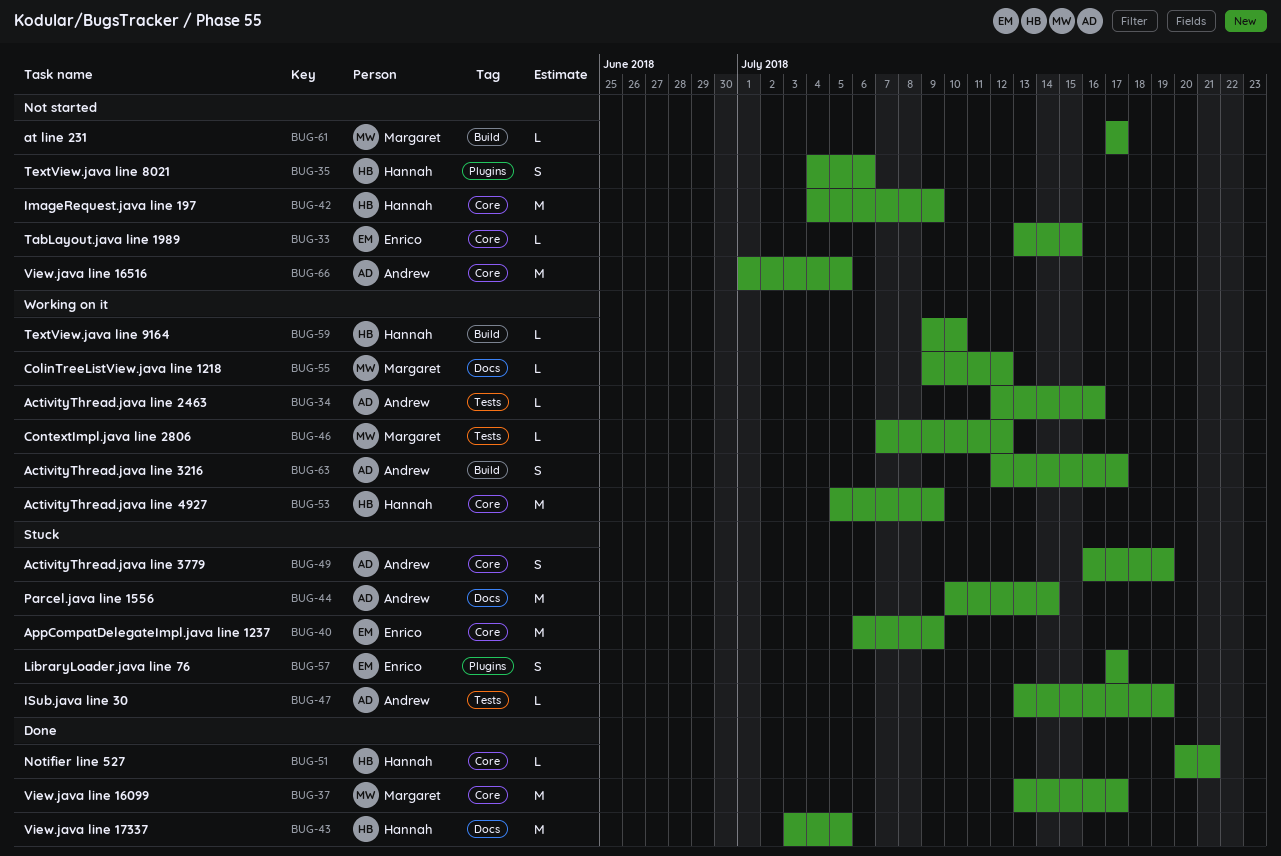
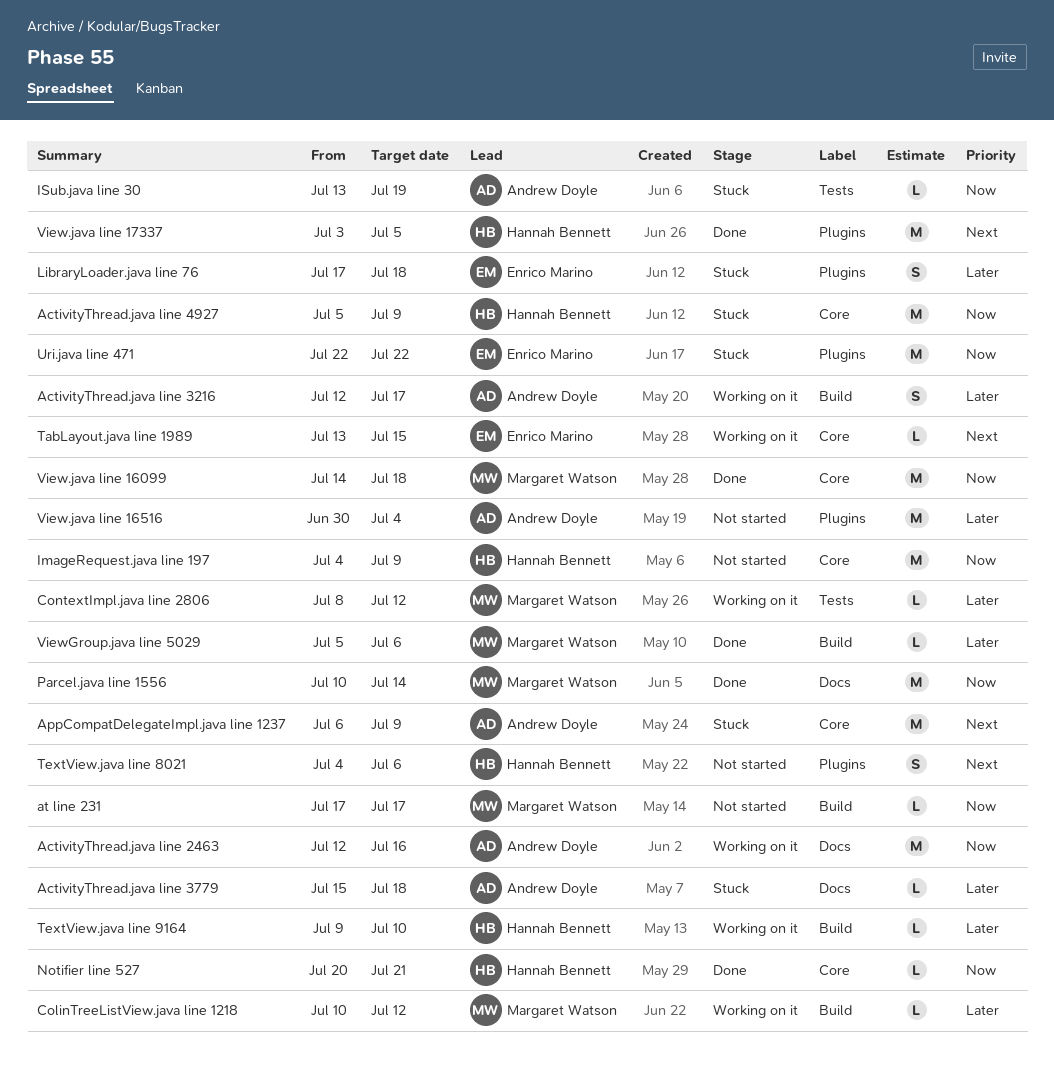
ActivityThread.java line 2463, label: Tests -> Docs
ActivityThread.java line 2463, estimate: L -> M
ActivityThread.java line 3779, label: Core -> Docs
ActivityThread.java line 3779, estimate: S -> L
ActivityThread.java line 3779, start: Jul 16 -> Jul 15
ActivityThread.java line 3779, due: Jul 19 -> Jul 18
ActivityThread.java line 4927, status: Working on it -> Stuck
AppCompatDelegateImpl.java line 1237, owner: Enrico Marino -> Andrew Doyle
ColinTreeListView.java line 1218, label: Docs -> Build
ColinTreeListView.java line 1218, start: Jul 9 -> Jul 10
ContextImpl.java line 2806, start: Jul 7 -> Jul 8
LibraryLoader.java line 76, due: Jul 17 -> Jul 18
Parcel.java line 1556, status: Stuck -> Done
Parcel.java line 1556, owner: Andrew Doyle -> Margaret Watson
TabLayout.java line 1989, status: Not started -> Working on it
Uri.java line 471: none -> present
View.java line 16099, start: Jul 13 -> Jul 14
View.java line 16099, due: Jul 17 -> Jul 18
View.java line 16516, label: Core -> Plugins
View.java line 16516, start: Jul 1 -> Jun 30
View.java line 16516, due: Jul 5 -> Jul 4
View.java line 17337, label: Docs -> Plugins
ViewGroup.java line 5029: none -> present

